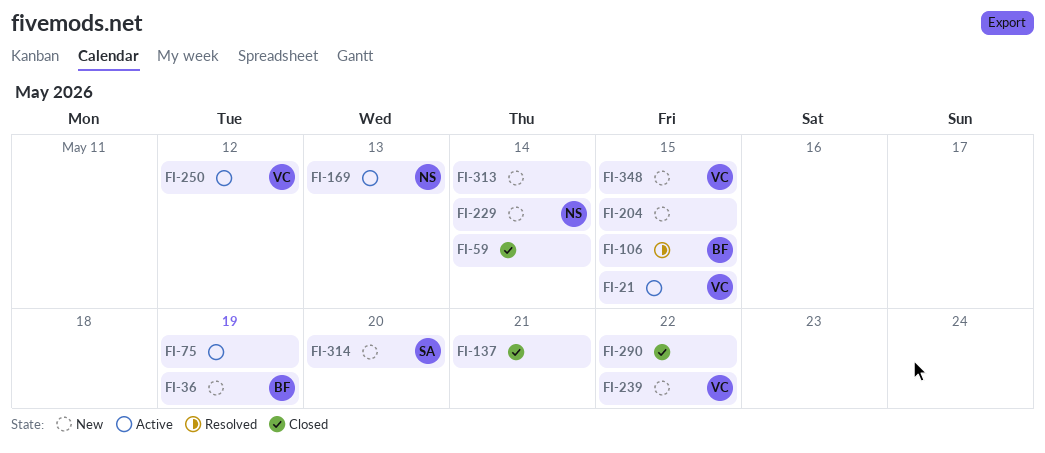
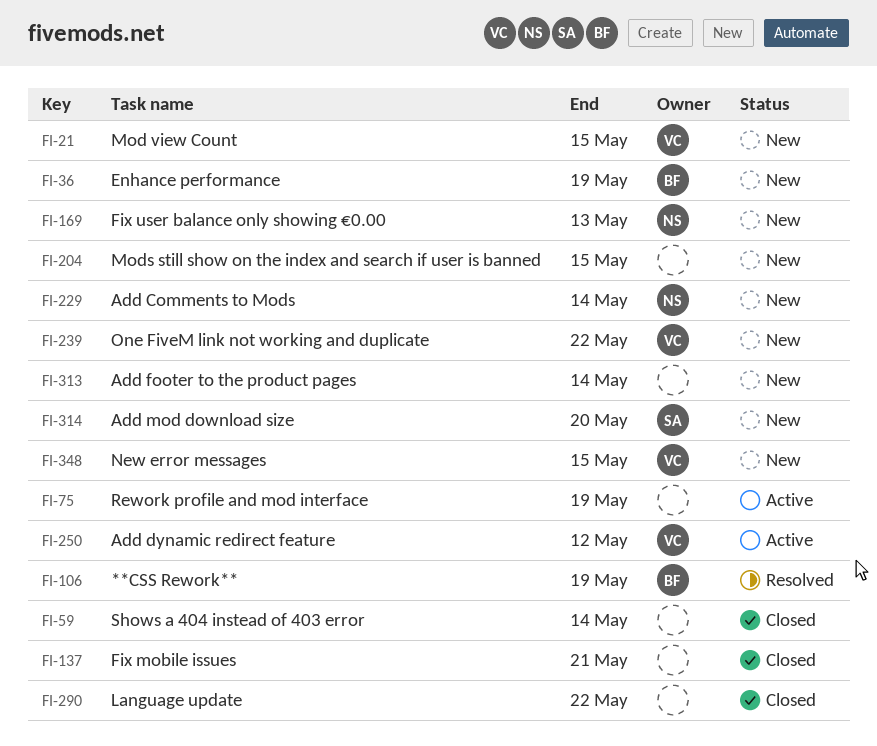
FI-21, status: Active -> New
FI-106, due: May 15 -> May 19
FI-169, status: Active -> New

